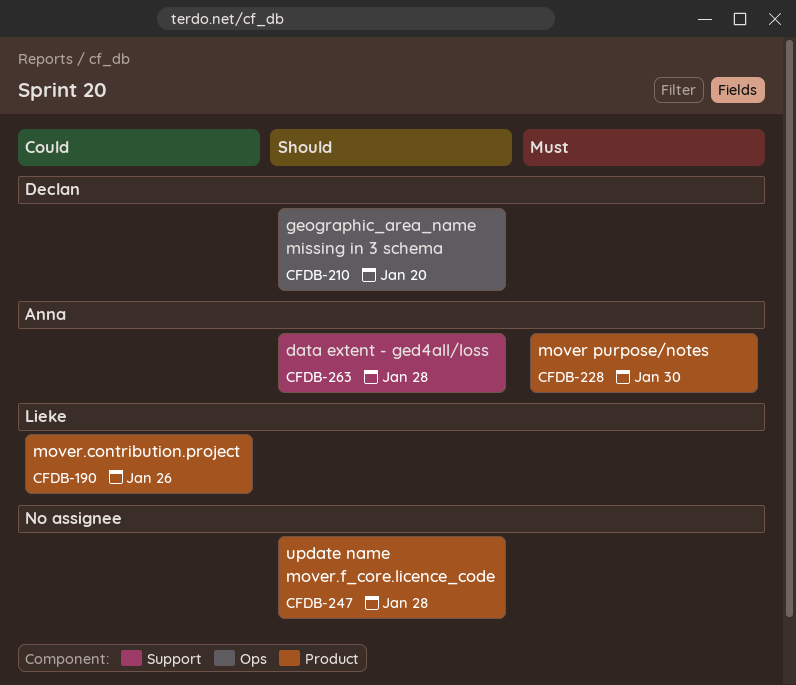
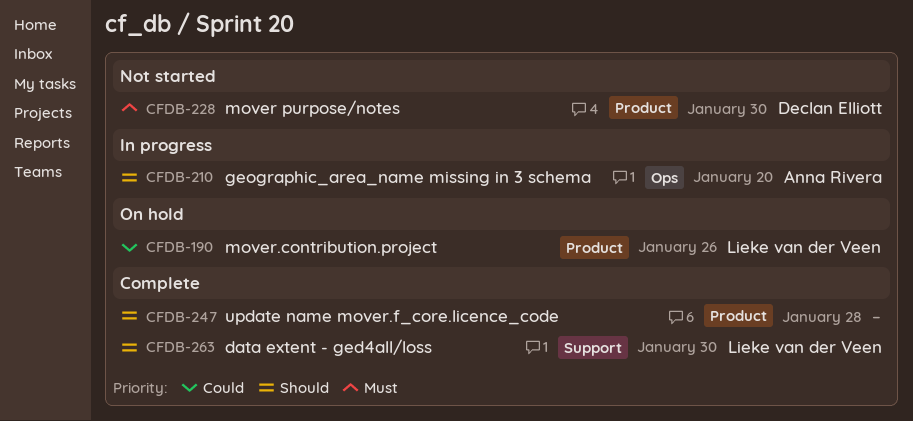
CFDB-210, owner: Declan Elliott -> Anna Rivera
CFDB-228, owner: Anna Rivera -> Declan Elliott
CFDB-263, owner: Anna Rivera -> Lieke van der Veen
CFDB-263, due: Jan 28 -> Jan 30

